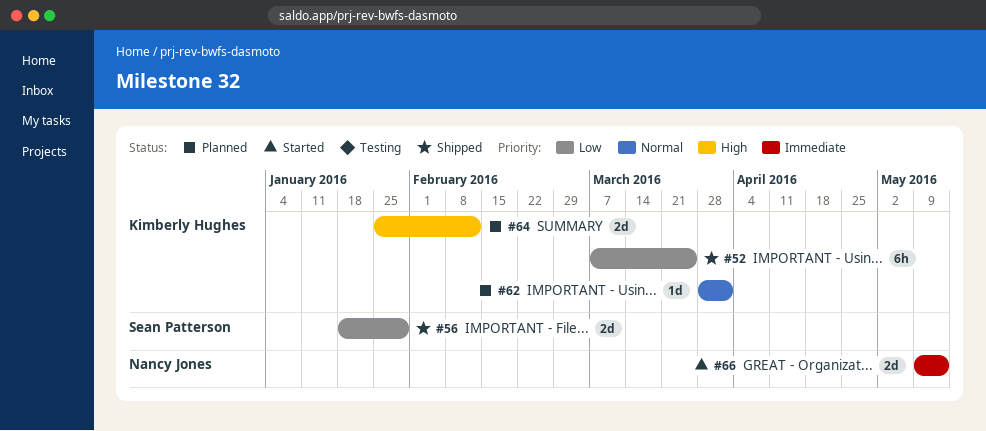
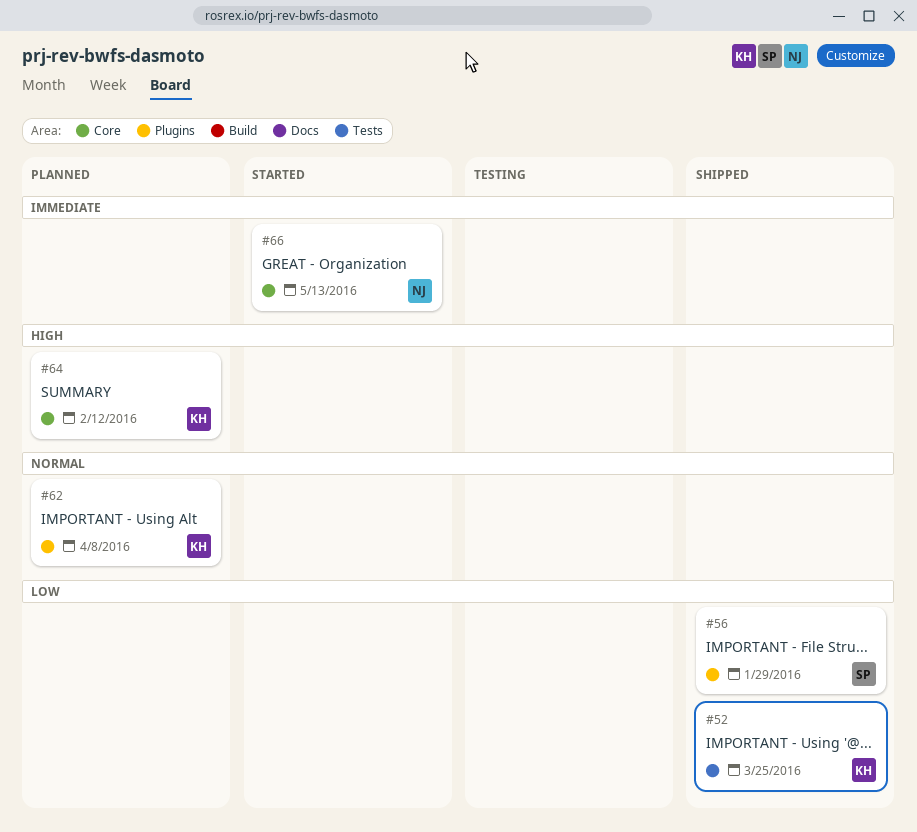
#62, due: Apr 1 -> Apr 8

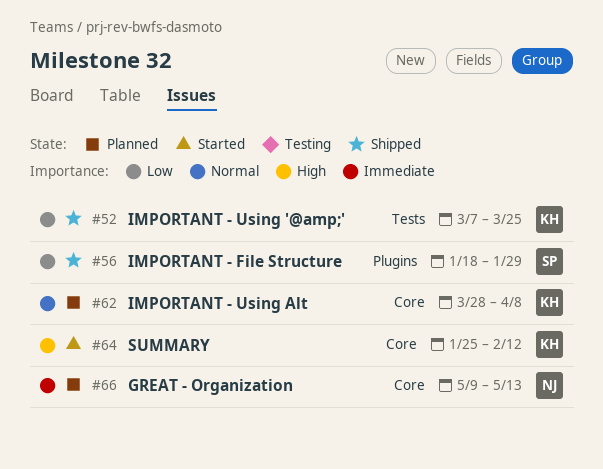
#62, label: Plugins -> Core
#64, status: Planned -> Started
#66, status: Started -> Planned

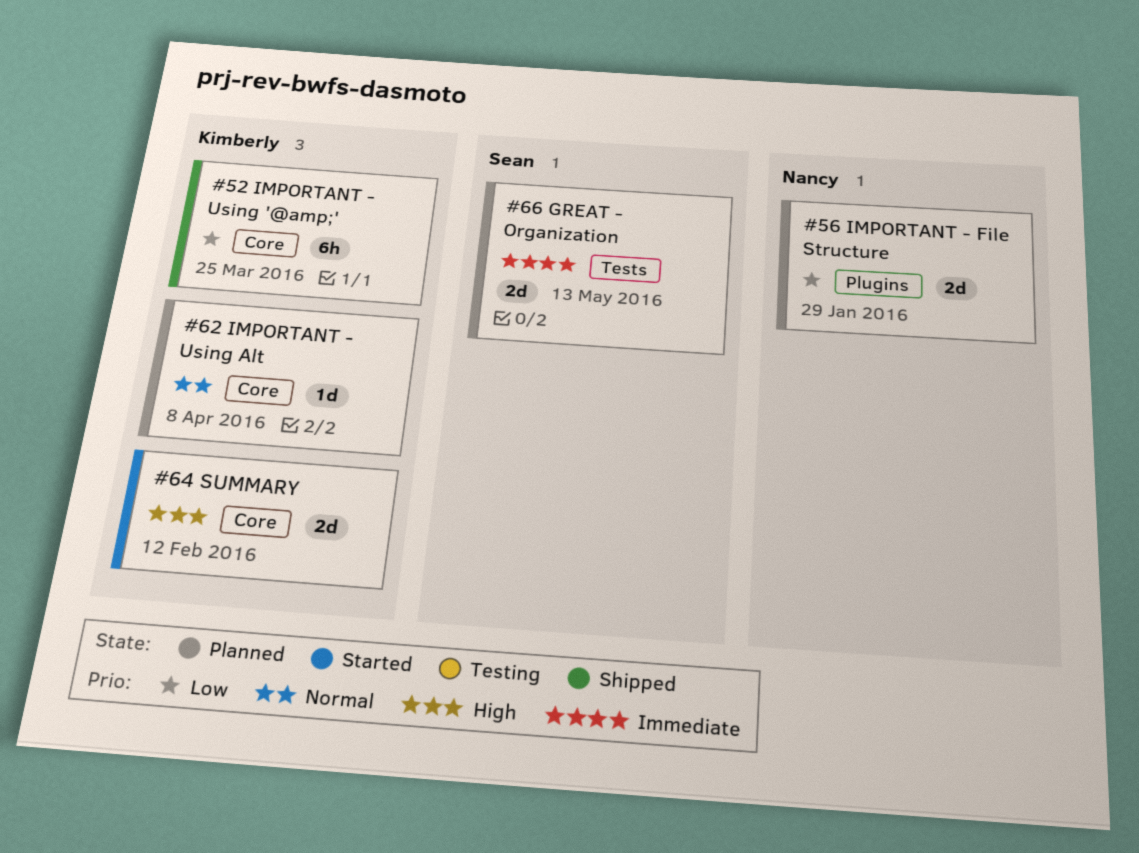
#52, label: Tests -> Core
#56, status: Shipped -> Planned
#56, owner: Sean -> Nancy
#66, owner: Nancy -> Sean
#66, label: Core -> Tests

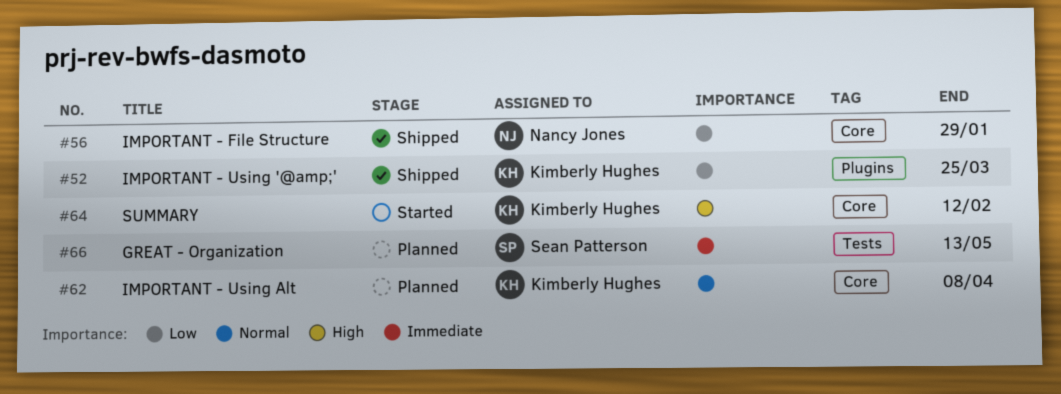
#52, label: Core -> Plugins
#56, status: Planned -> Shipped
#56, label: Plugins -> Core

